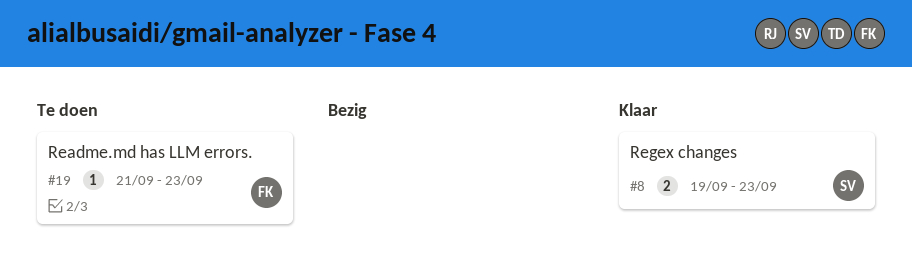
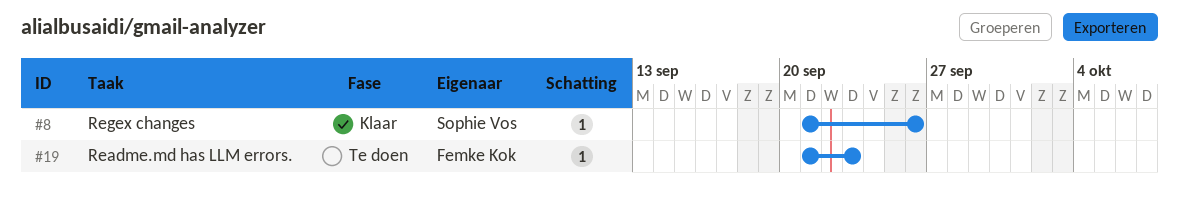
#8, estimate: 2 -> 1
#8, start: Sep 19 -> Sep 21
#8, due: Sep 23 -> Sep 26

